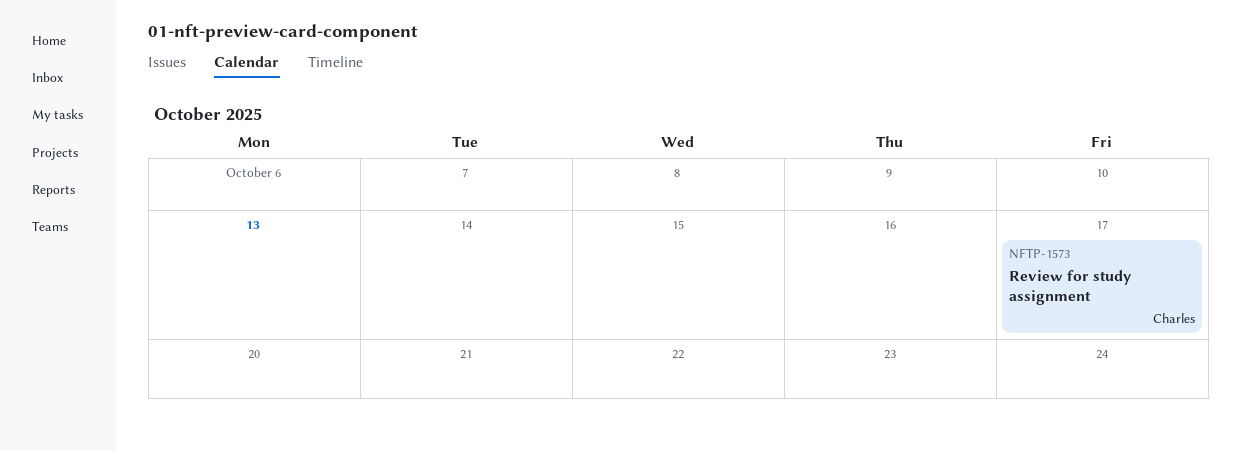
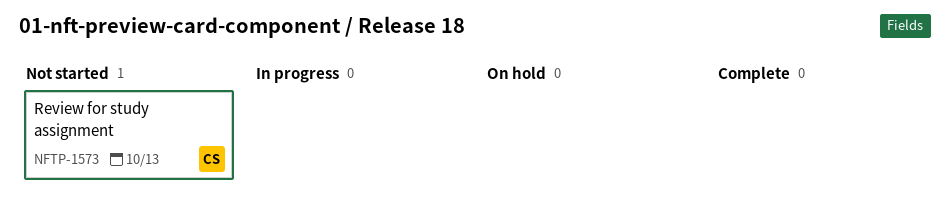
NFTP-1573, due: Oct 17 -> Oct 13

